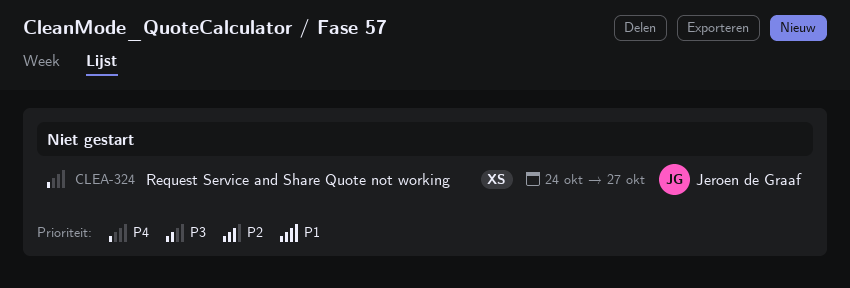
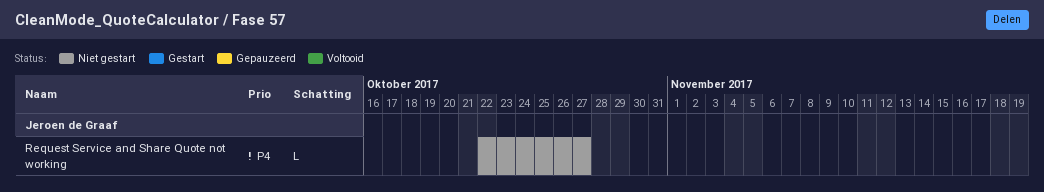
Request Service and Share Quote not working, estimate: XS -> L
Request Service and Share Quote not working, start: Oct 24 -> Oct 22

